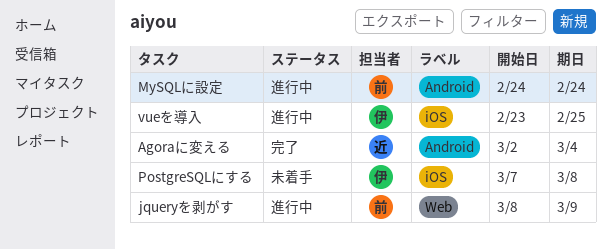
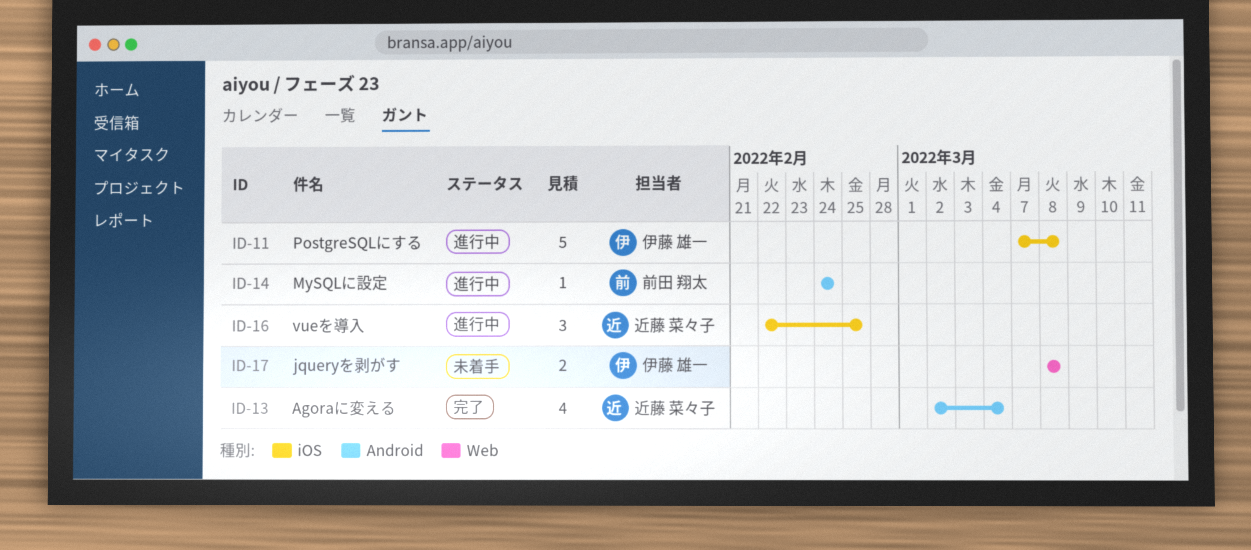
jqueryを剥がす, status: 進行中 -> 未着手
jqueryを剥がす, owner: 前田 翔太 -> 伊藤 雄一
jqueryを剥がす, due: Mar 9 -> Mar 8
PostgreSQLにする, status: 未着手 -> 進行中
vueを導入, owner: 伊藤 雄一 -> 近藤 菜々子
vueを導入, start: Feb 23 -> Feb 22

